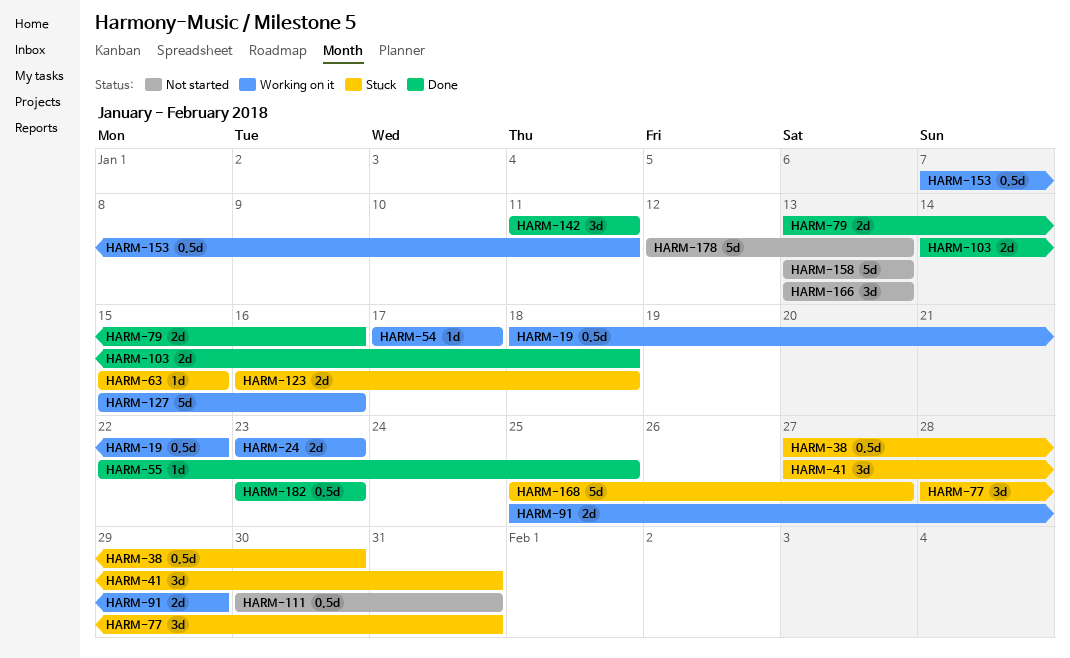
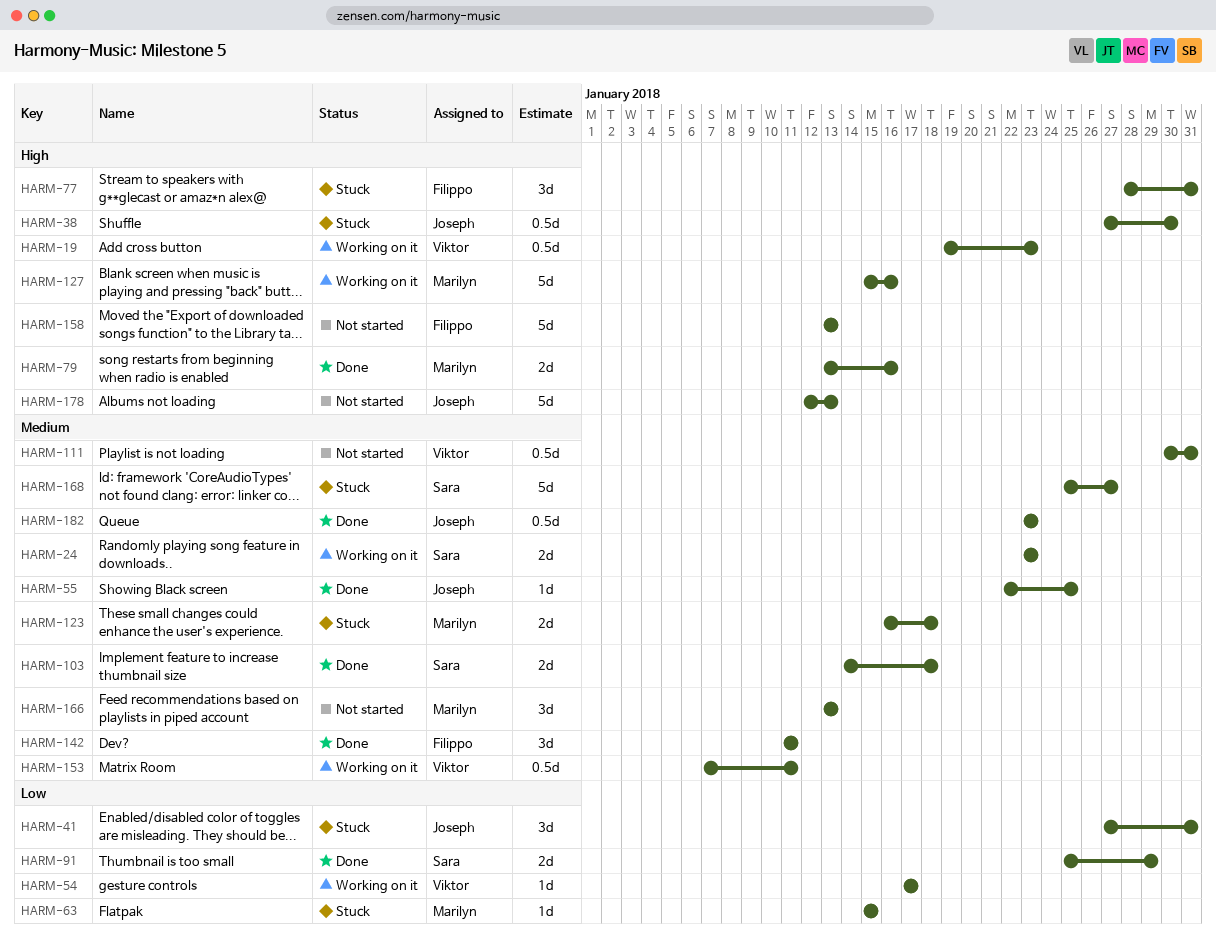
HARM-19, start: Jan 18 -> Jan 19
HARM-19, due: Jan 22 -> Jan 23
HARM-91, status: Working on it -> Done

